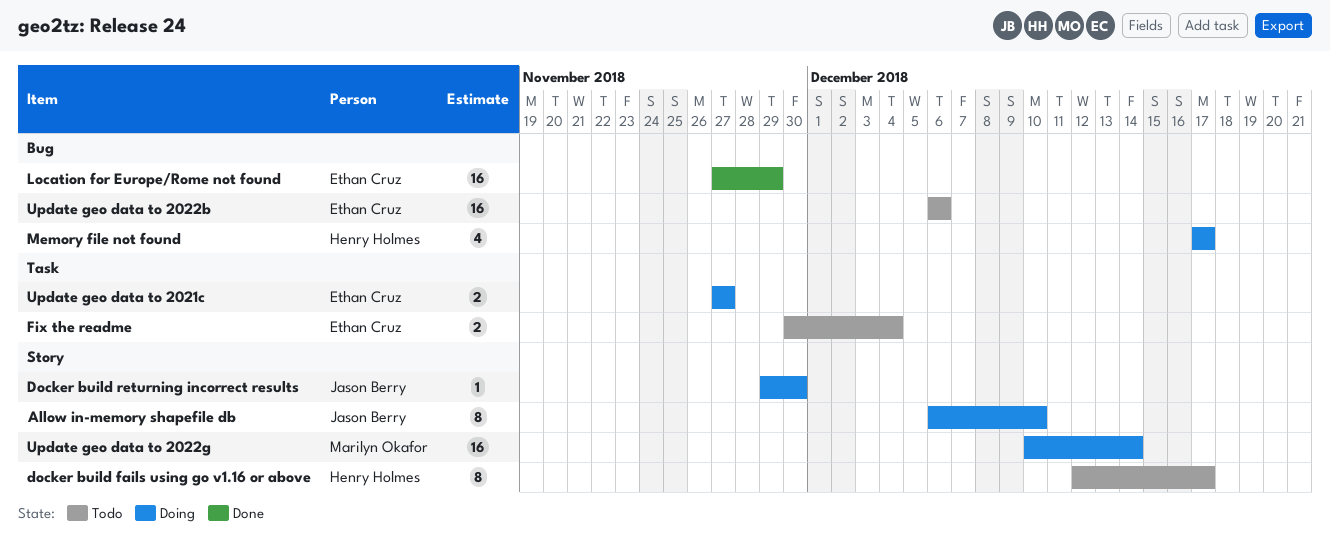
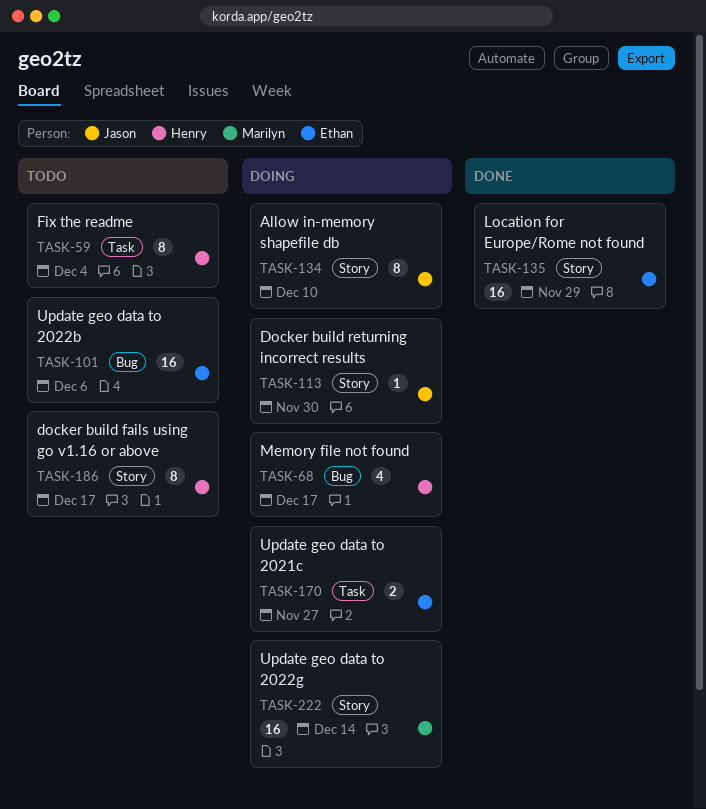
Fix the readme, owner: Ethan Cruz -> Henry Holmes
Fix the readme, estimate: 2 -> 8
Location for Europe/Rome not found, label: Bug -> Story

